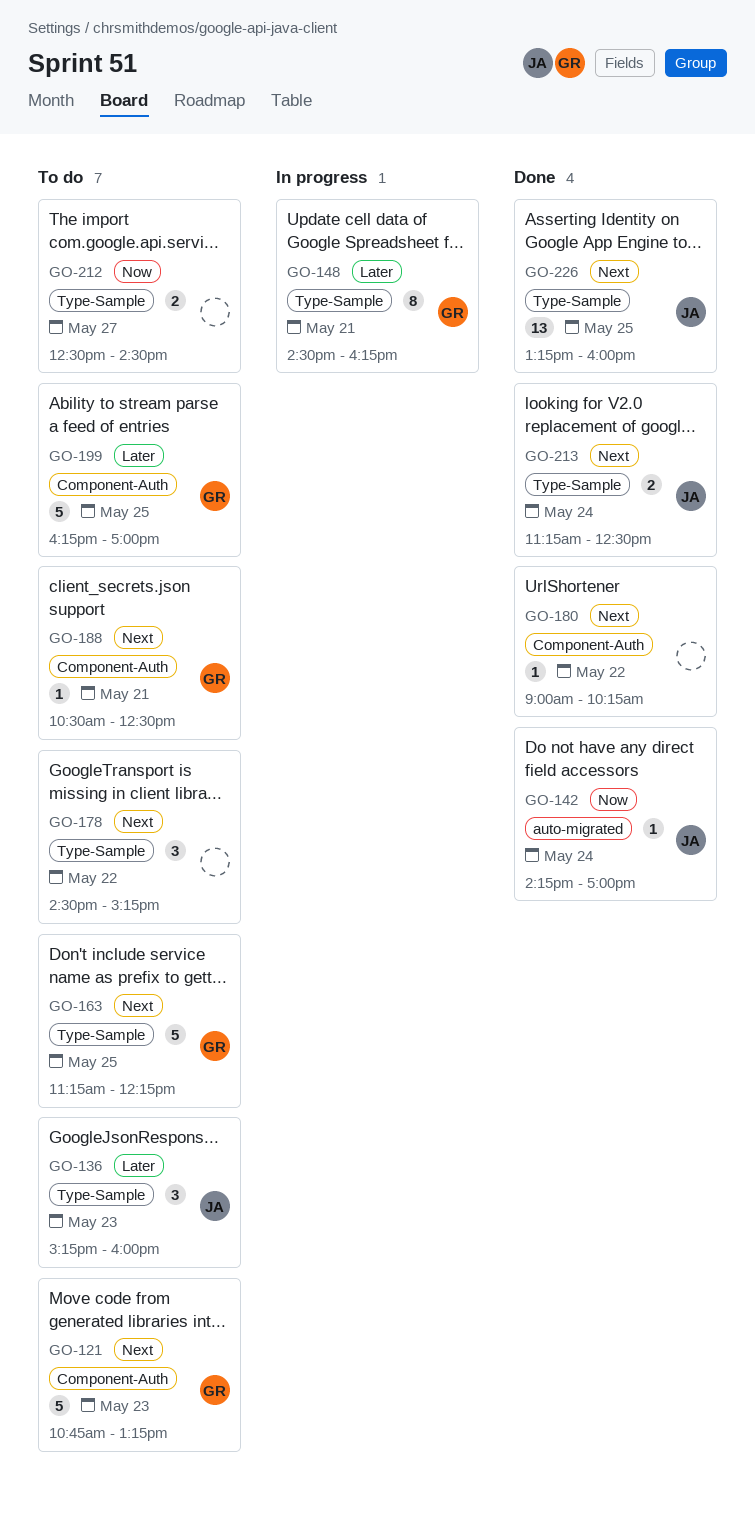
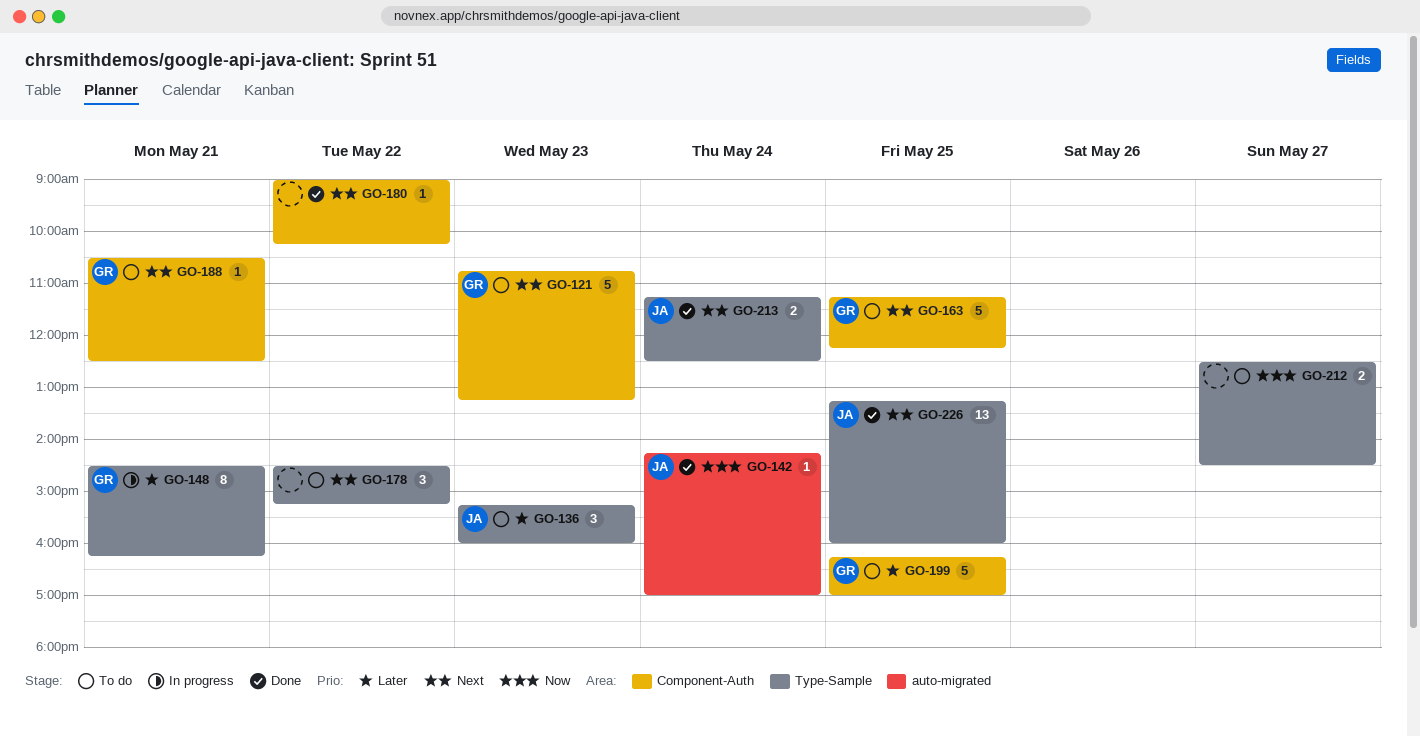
GO-163, label: Type-Sample -> Component-Auth

